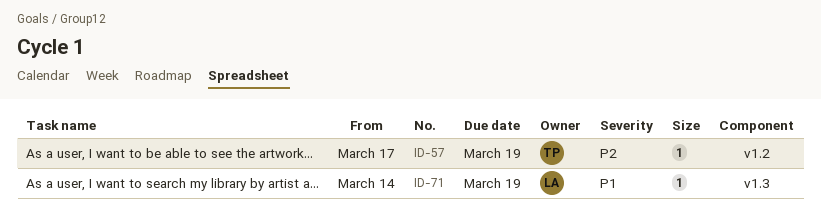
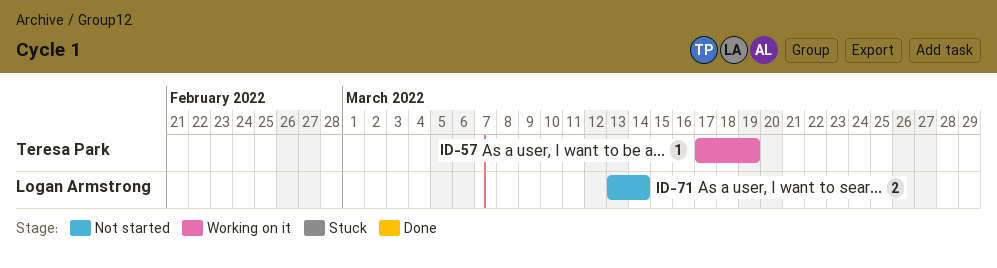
ID-71, estimate: 1 -> 2
ID-71, start: Mar 14 -> Mar 13
ID-71, due: Mar 19 -> Mar 14

